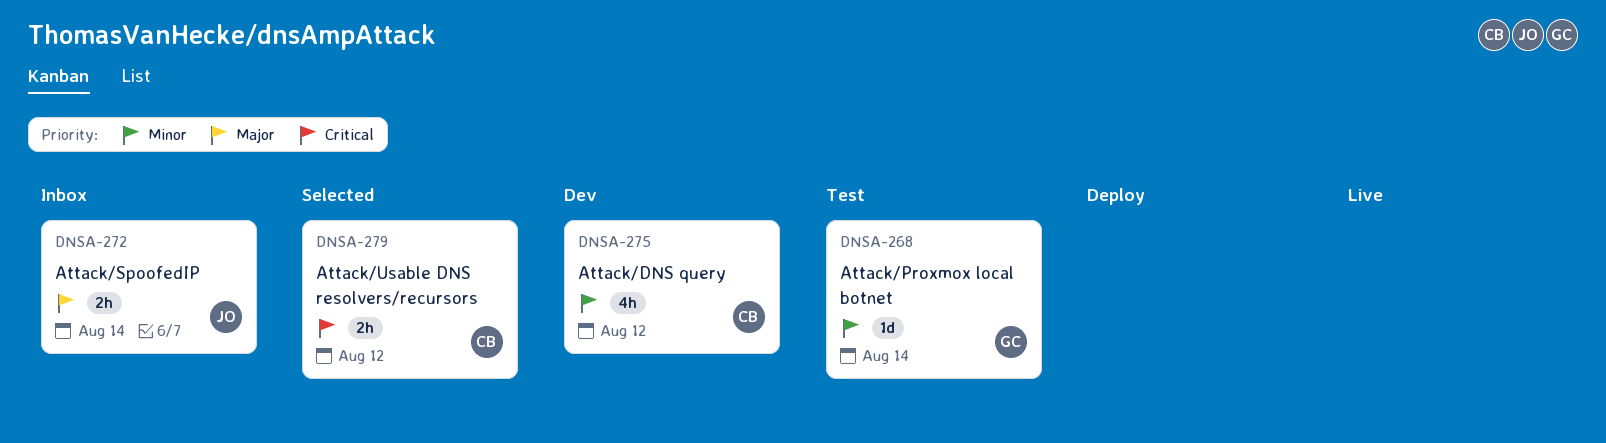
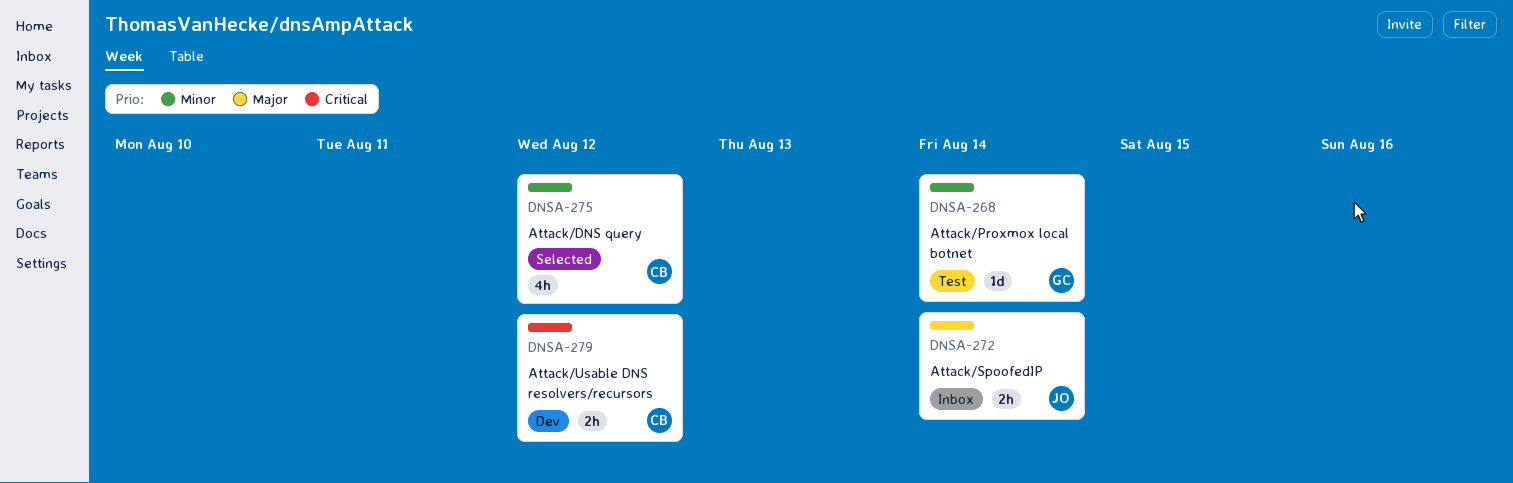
DNSA-275, status: Dev -> Selected
DNSA-279, status: Selected -> Dev

